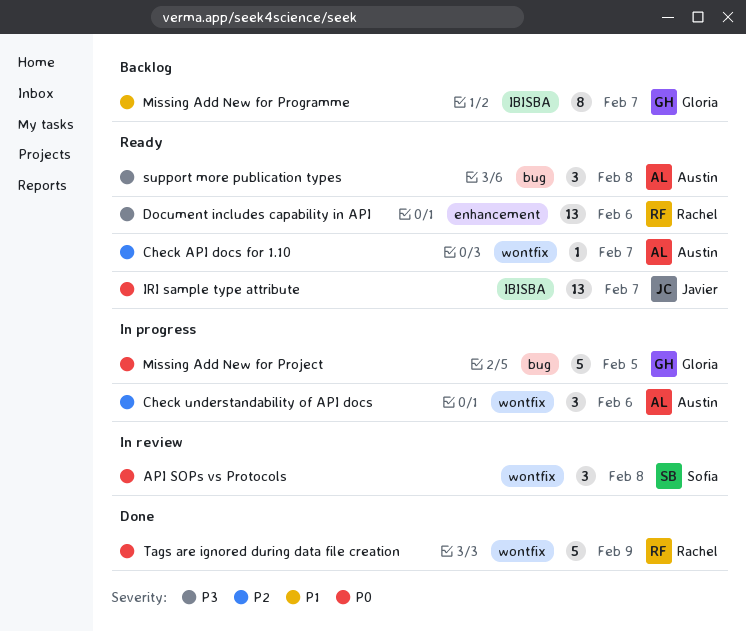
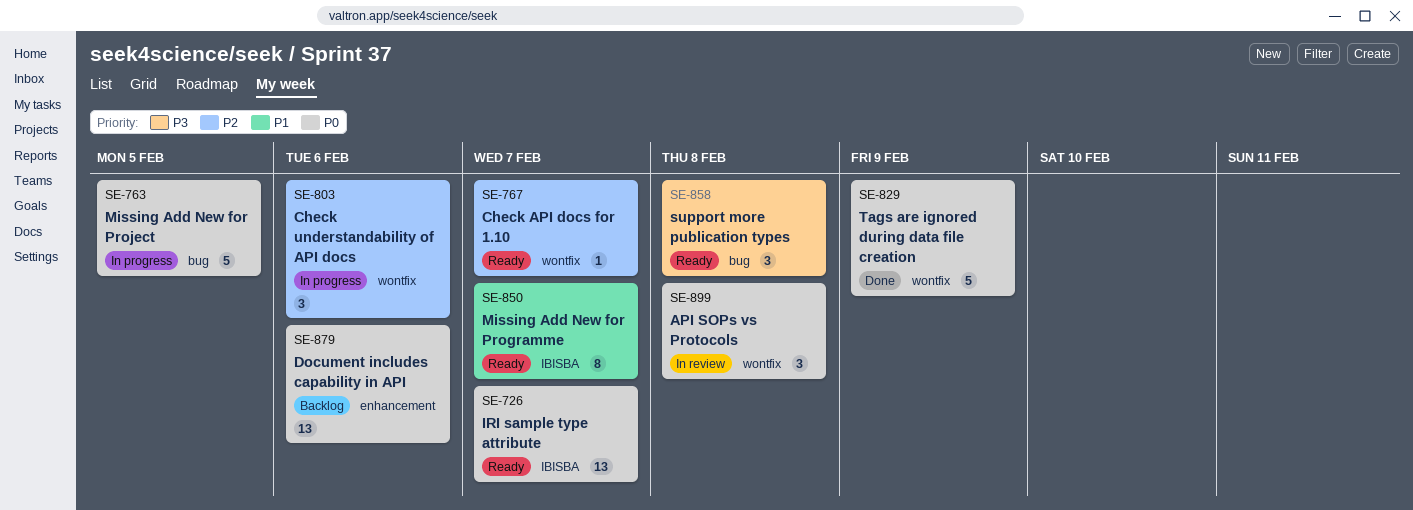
Document includes capability in API, status: Ready -> Backlog
Document includes capability in API, priority: P3 -> P0
Missing Add New for Programme, status: Backlog -> Ready

